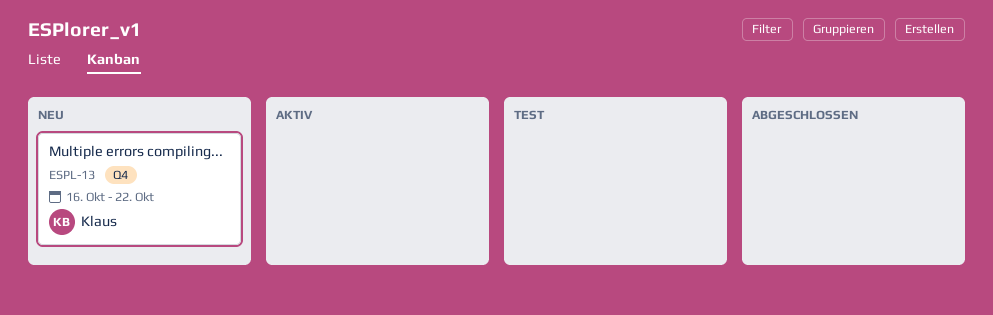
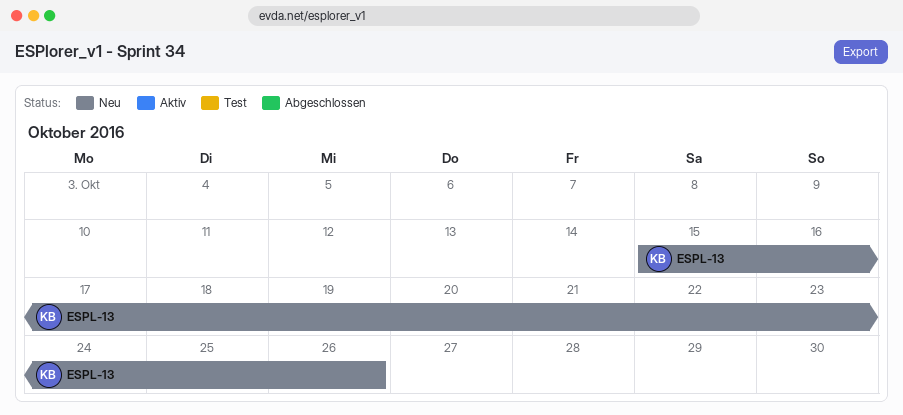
ESPL-13, start: Oct 16 -> Oct 15
ESPL-13, due: Oct 22 -> Oct 26

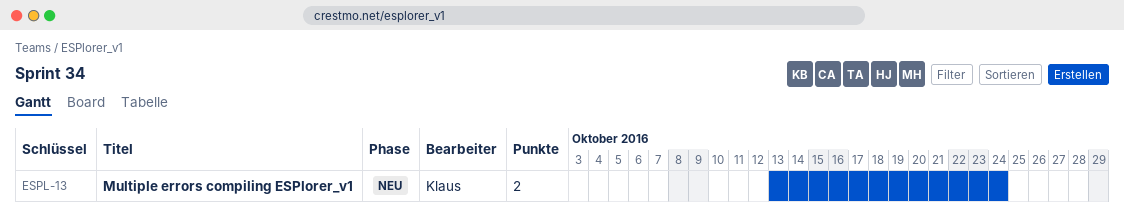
ESPL-13, start: Oct 15 -> Oct 13
ESPL-13, due: Oct 26 -> Oct 24

